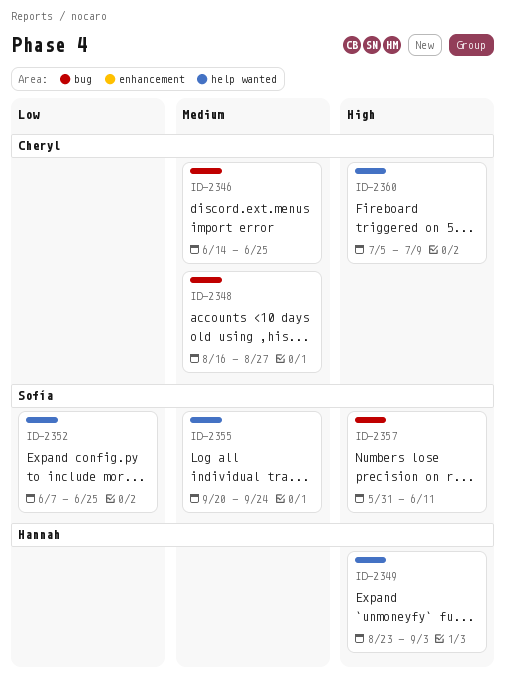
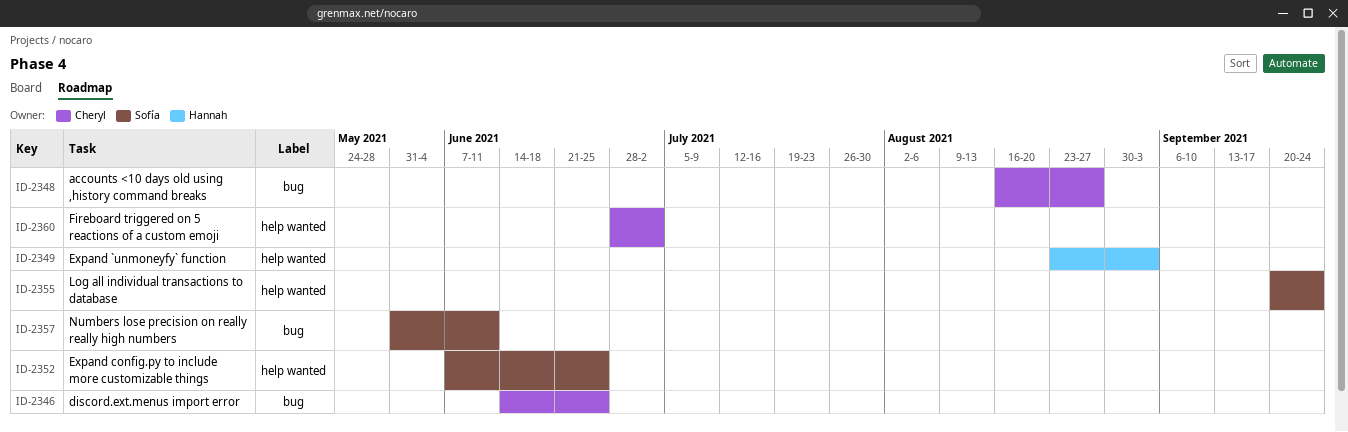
ID-2360, start: Jul 5 -> Jun 28
ID-2360, due: Jul 9 -> Jul 2

